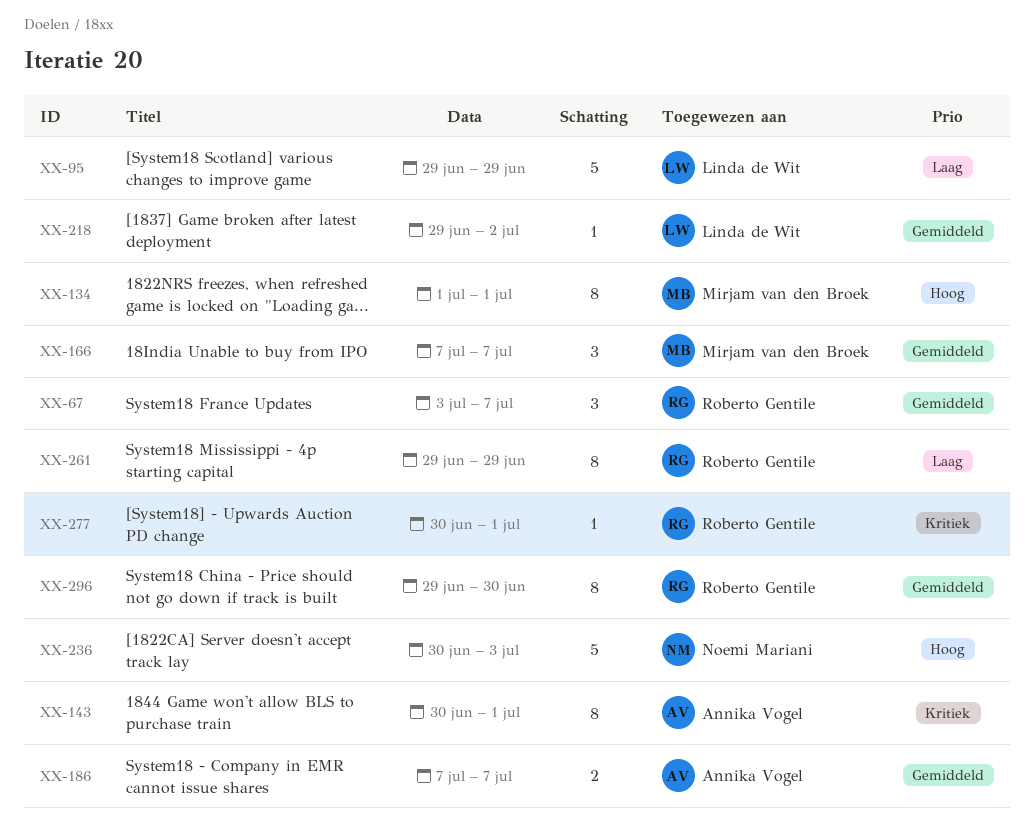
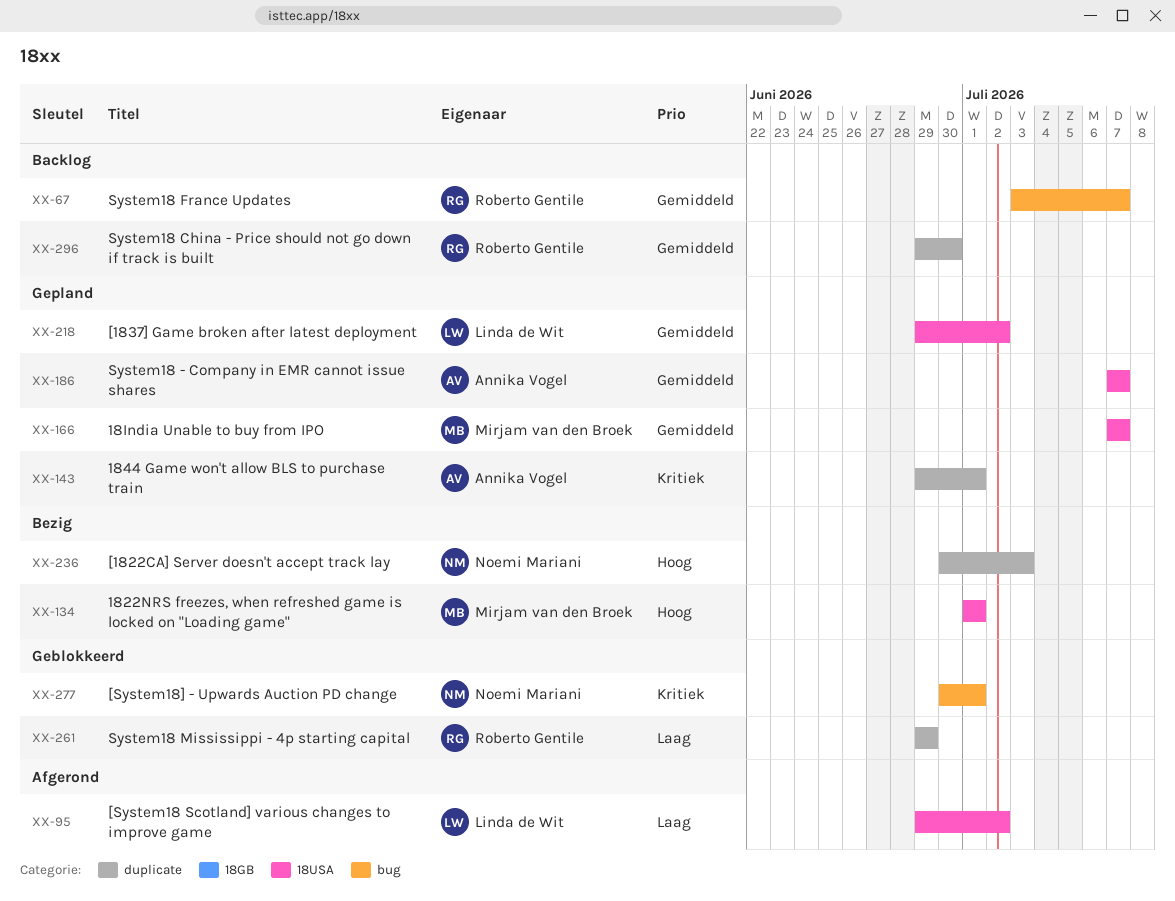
XX-95, due: Jun 29 -> Jul 2
XX-143, start: Jun 30 -> Jun 29
XX-277, owner: Roberto Gentile -> Noemi Mariani

